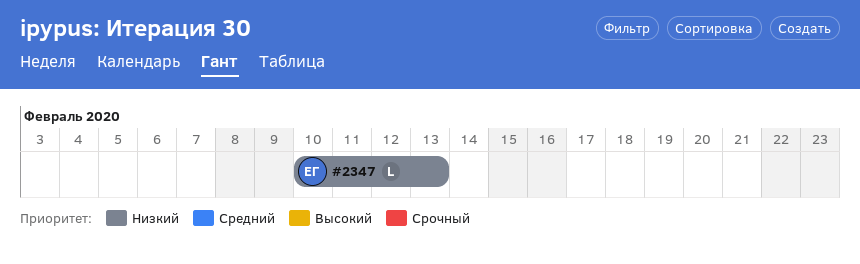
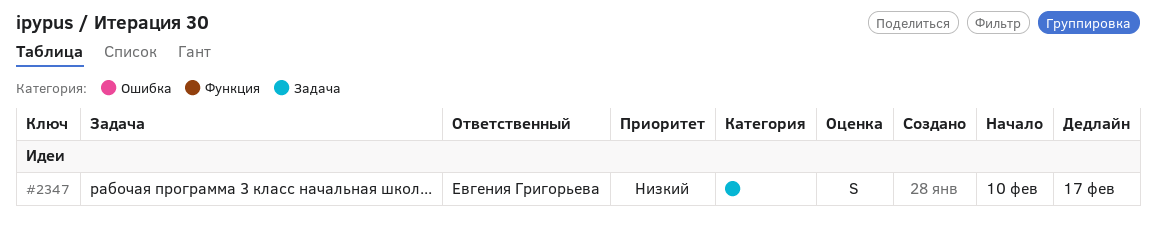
#2347, estimate: L -> S
#2347, due: Feb 13 -> Feb 17

